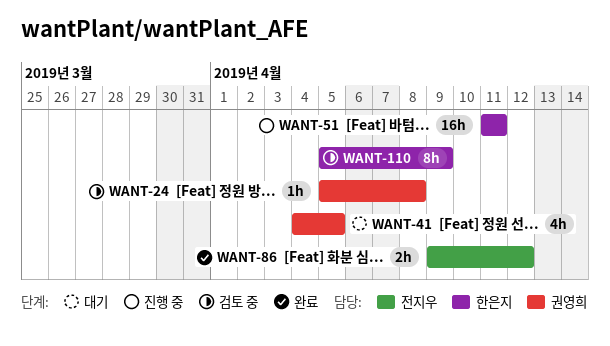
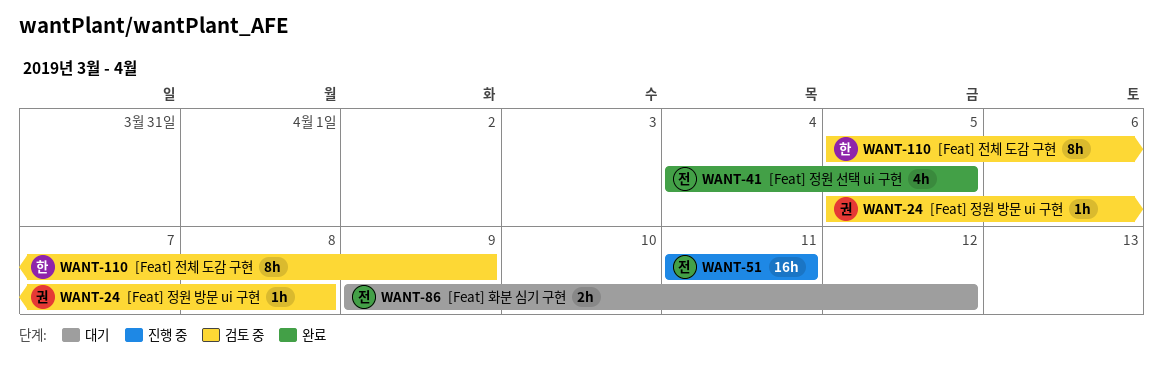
WANT-41, status: 대기 -> 완료
WANT-41, owner: 권영희 -> 전지우
WANT-51, owner: 한은지 -> 전지우
WANT-86, status: 완료 -> 대기

